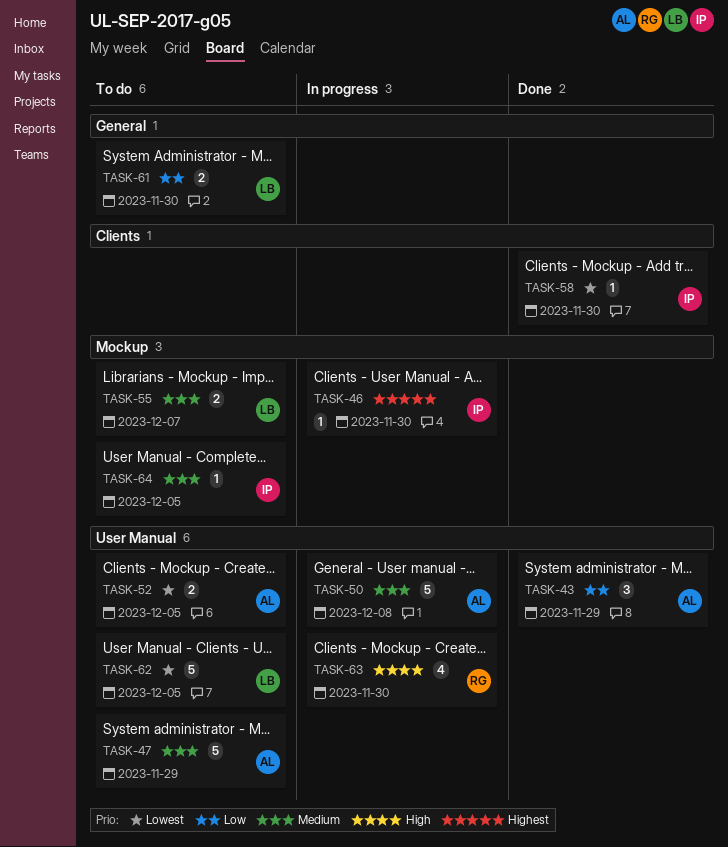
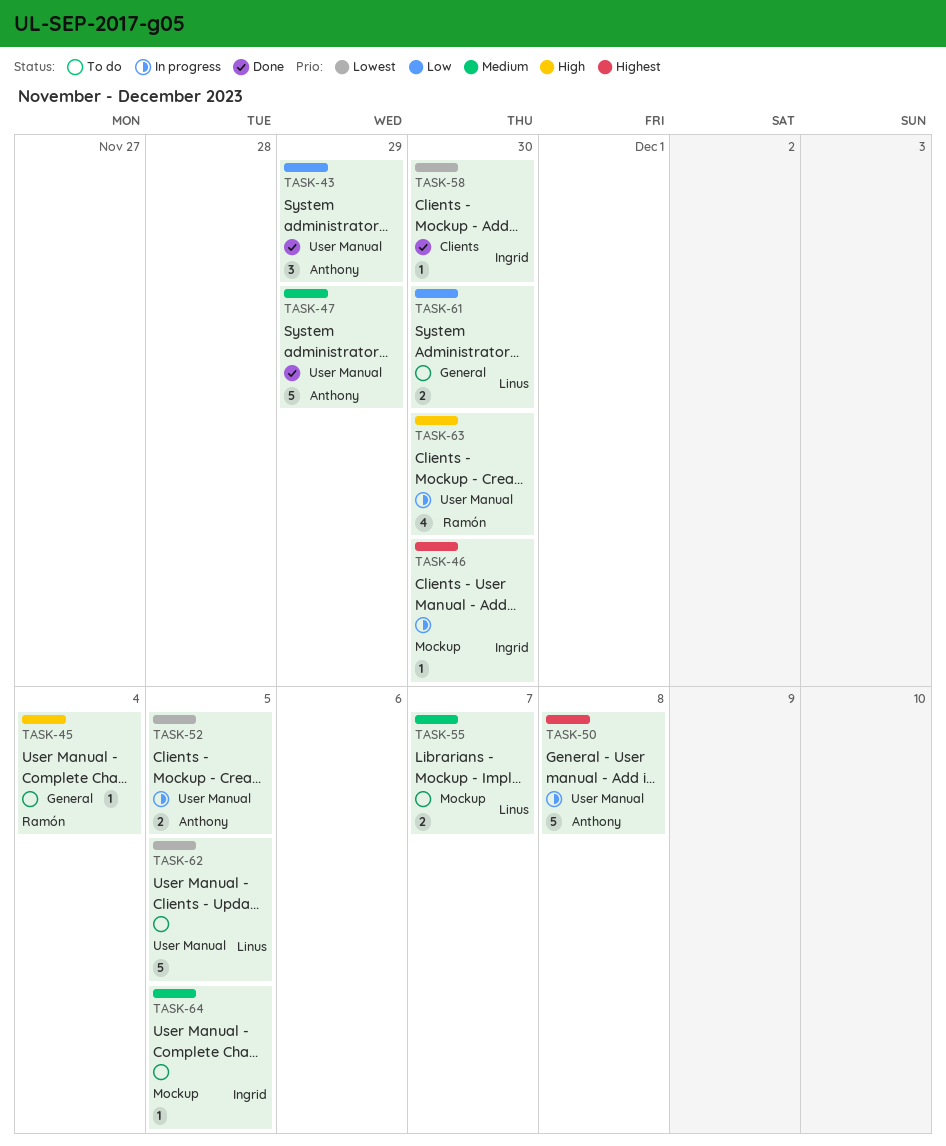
TASK-45: none -> present
TASK-47, status: To do -> Done
TASK-50, priority: Medium -> Highest
TASK-52, status: To do -> In progress

